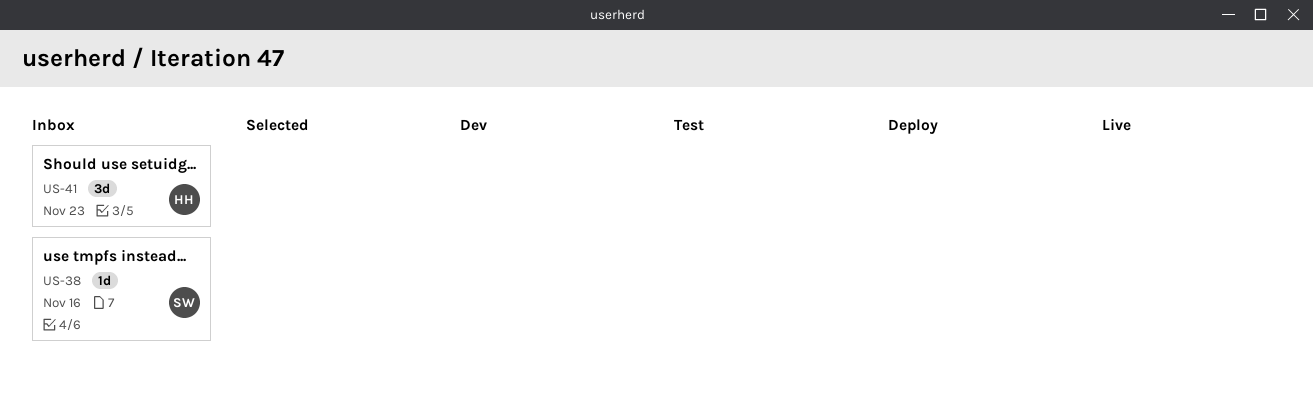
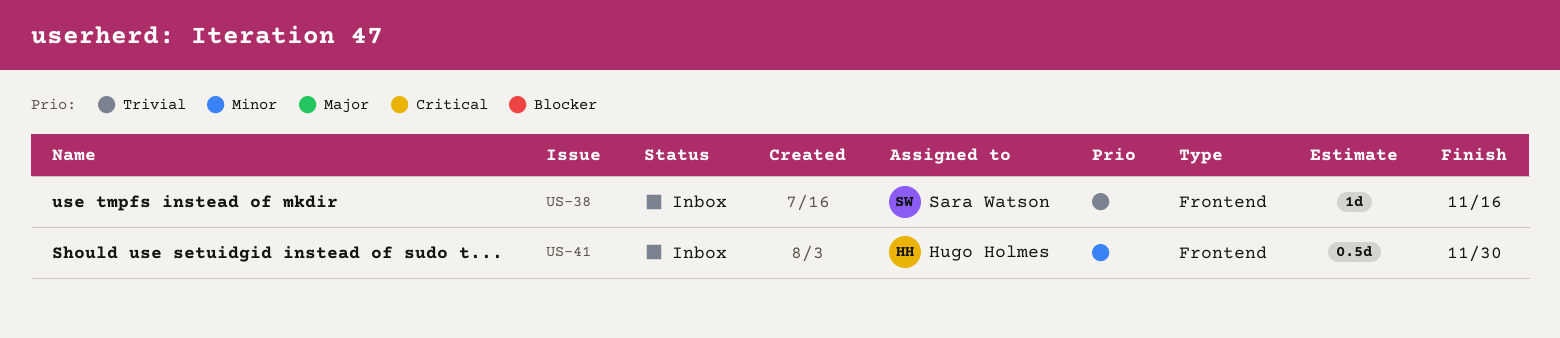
US-41, estimate: 3d -> 0.5d
US-41, due: Nov 23 -> Nov 30

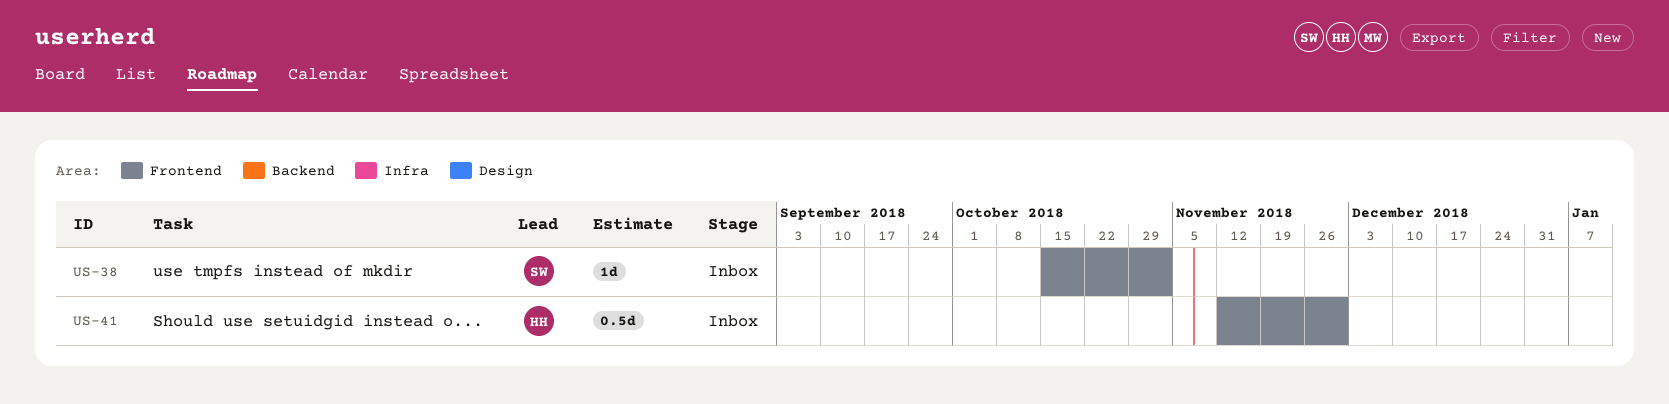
US-38, due: Nov 16 -> Nov 2

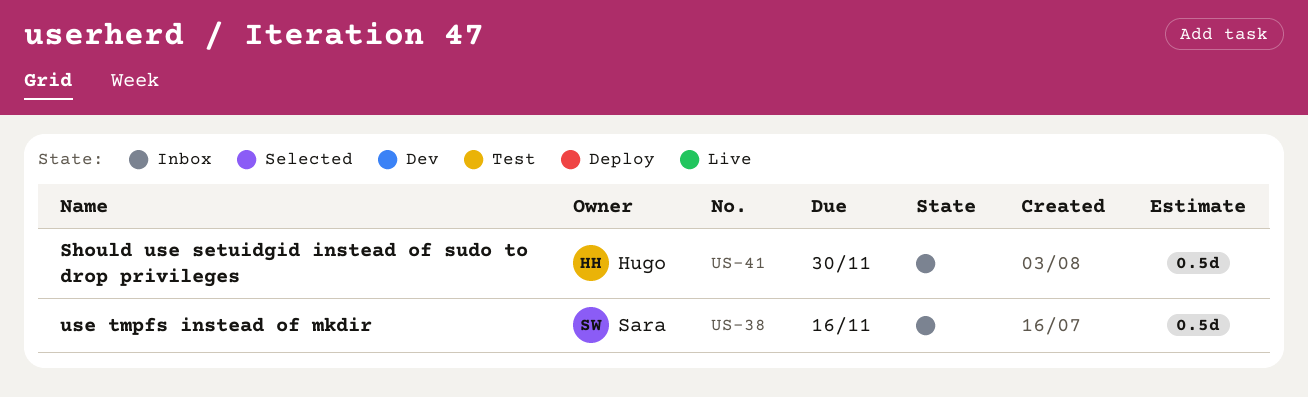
US-38, estimate: 1d -> 0.5d
US-38, due: Nov 2 -> Nov 16

